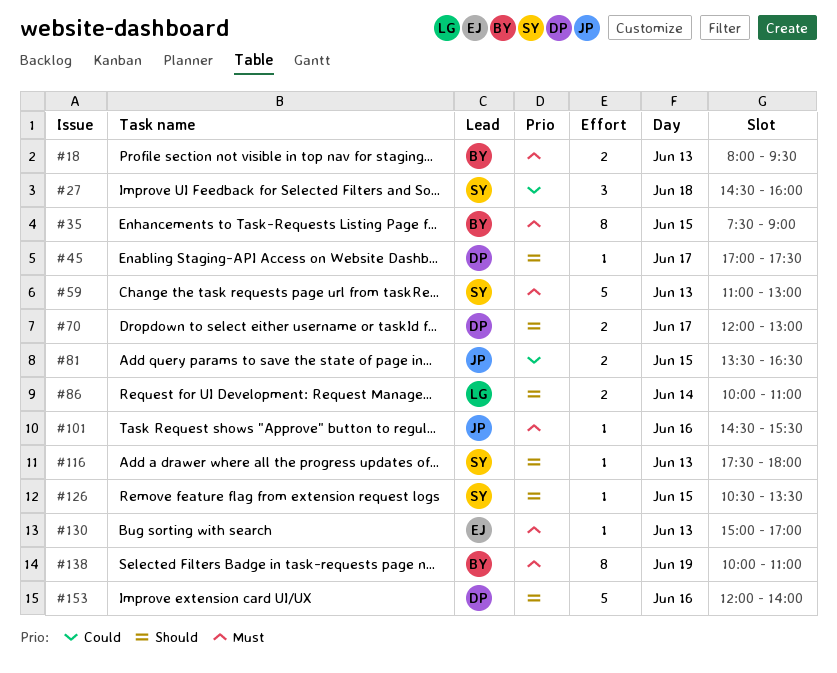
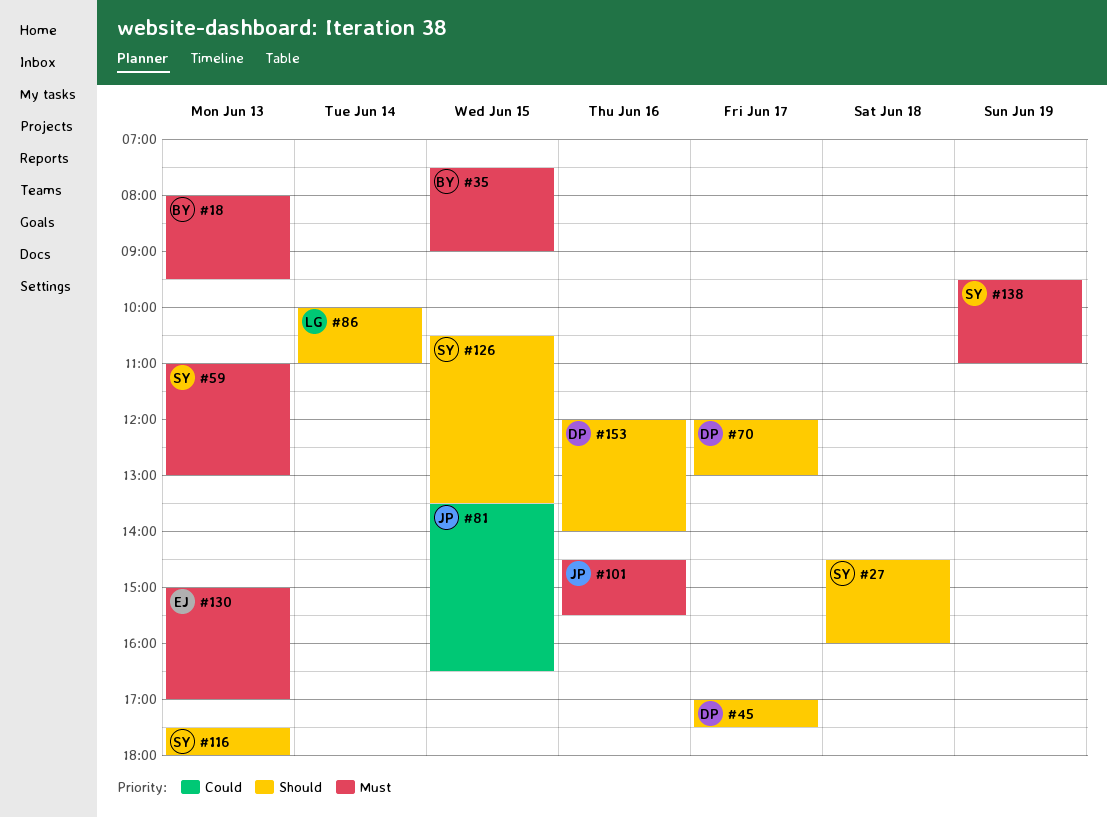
#27, priority: Could -> Should
#138, owner: BY -> SY
#138, begins: 10:00 -> 09:30

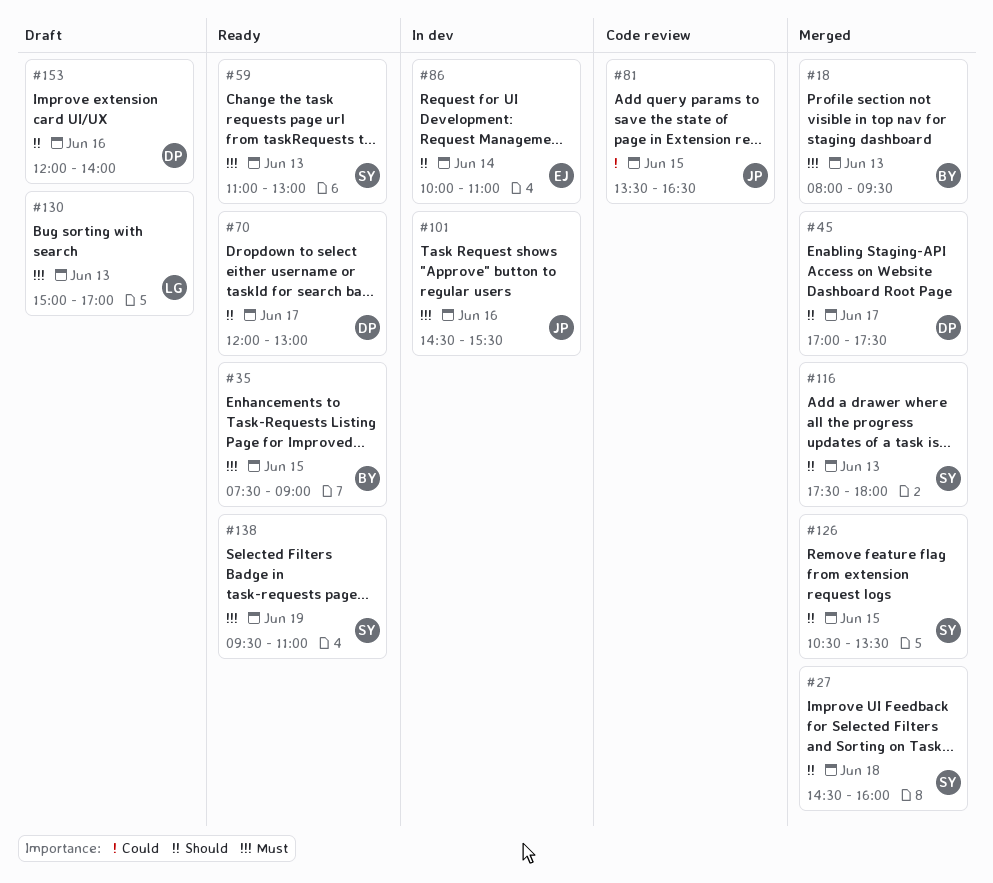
#86, owner: LG -> EJ
#130, owner: EJ -> LG

